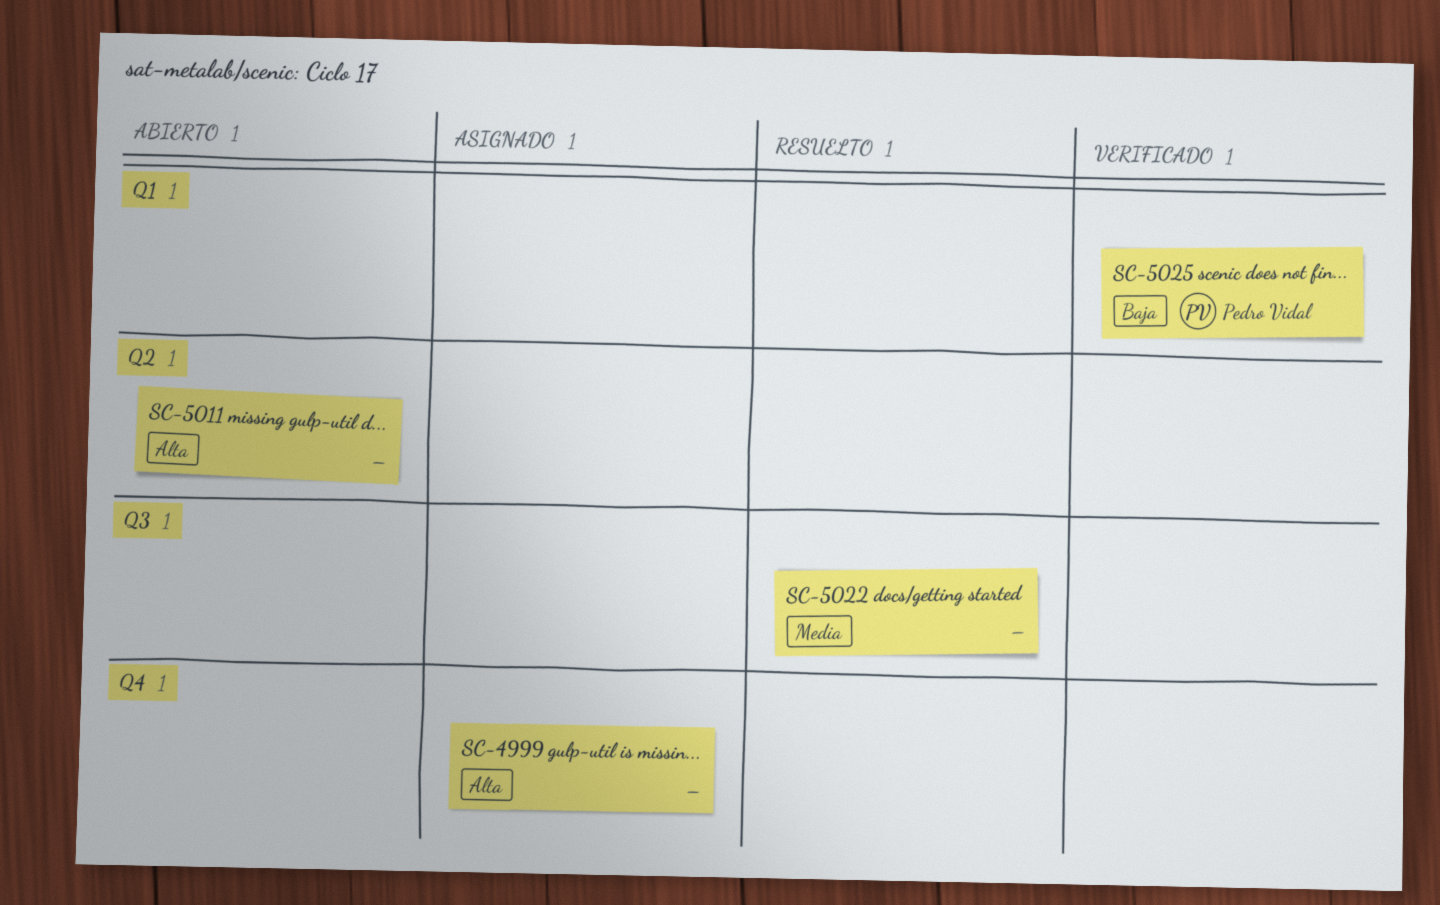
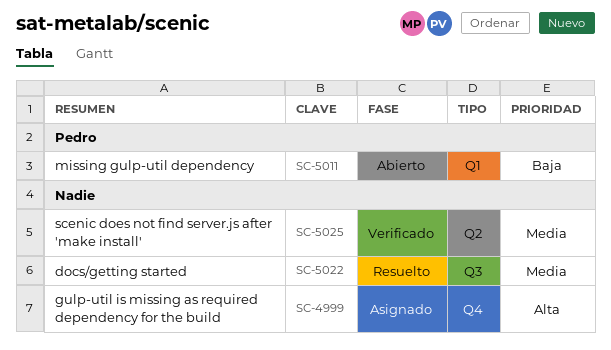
SC-5011, owner: none -> Pedro Vidal
SC-5011, priority: Alta -> Baja
SC-5011, label: Q2 -> Q1
SC-5025, owner: Pedro Vidal -> none
SC-5025, priority: Baja -> Media
SC-5025, label: Q1 -> Q2

